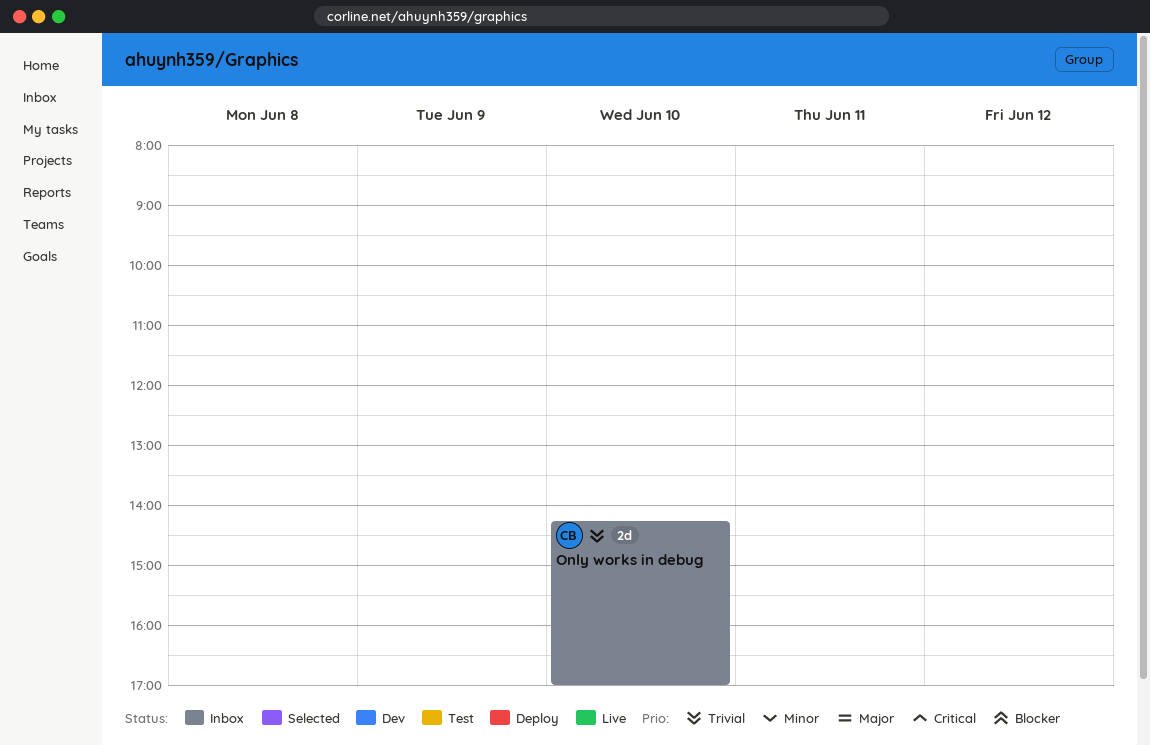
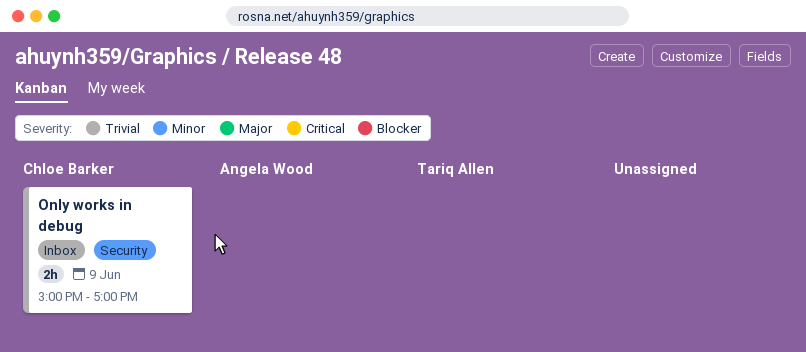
Only works in debug, estimate: 2d -> 2h
Only works in debug, day: Jun 10 -> Jun 9
Only works in debug, begins: 14:15 -> 15:00

